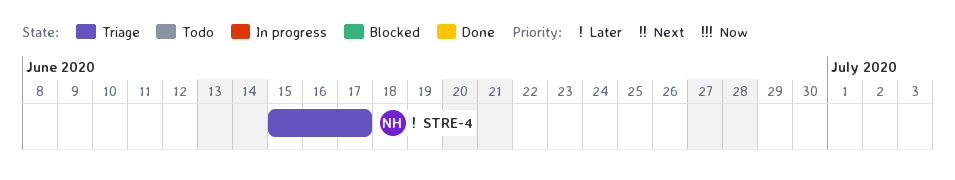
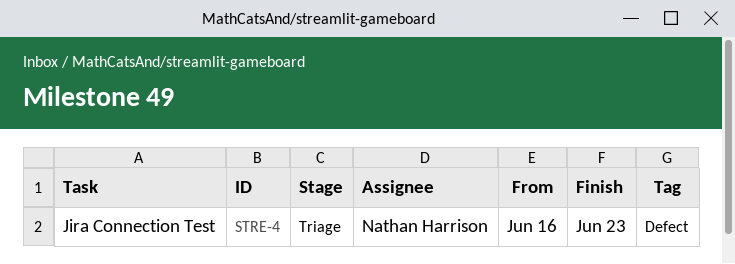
STRE-4, start: Jun 15 -> Jun 16
STRE-4, due: Jun 17 -> Jun 23

